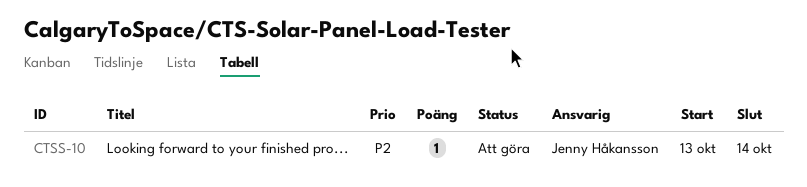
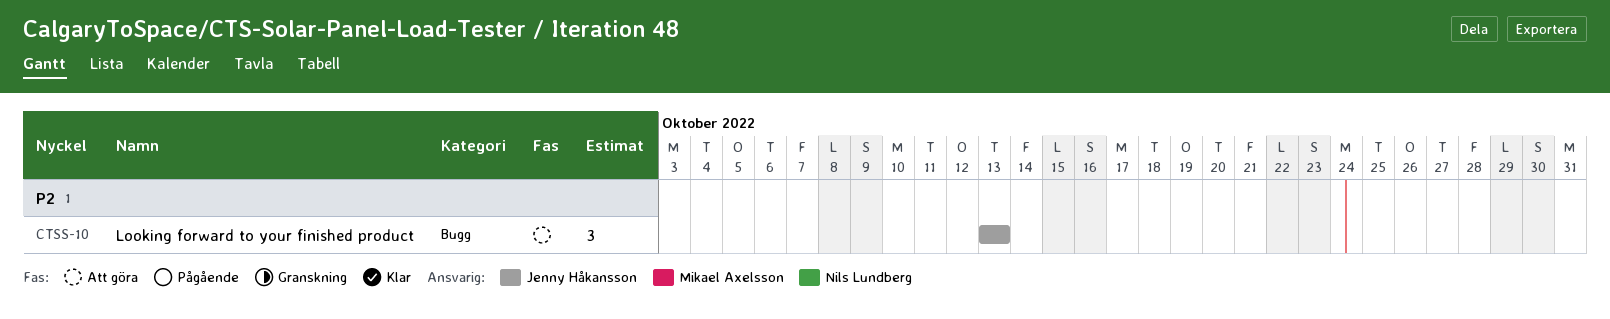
CTSS-10, estimate: 1 -> 3
CTSS-10, due: Oct 14 -> Oct 13

